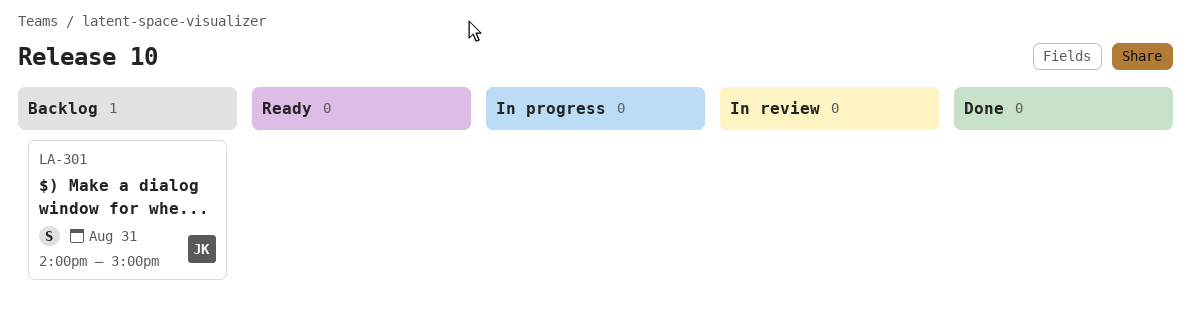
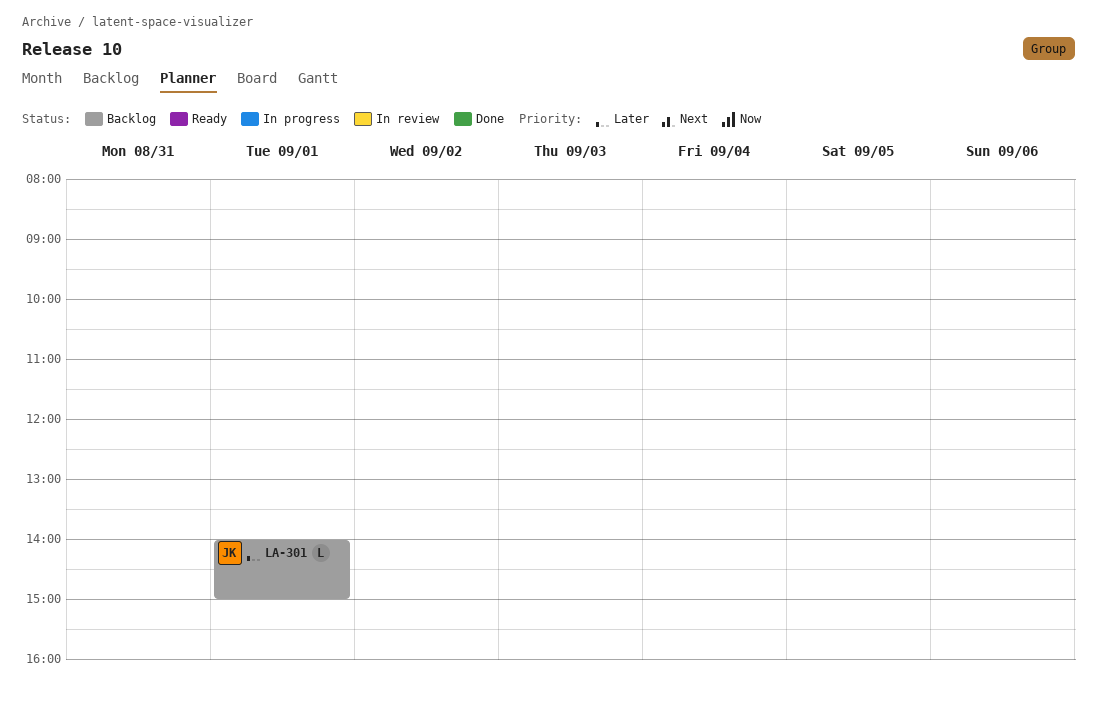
LA-301, estimate: S -> L
LA-301, day: Aug 31 -> Sep 1

